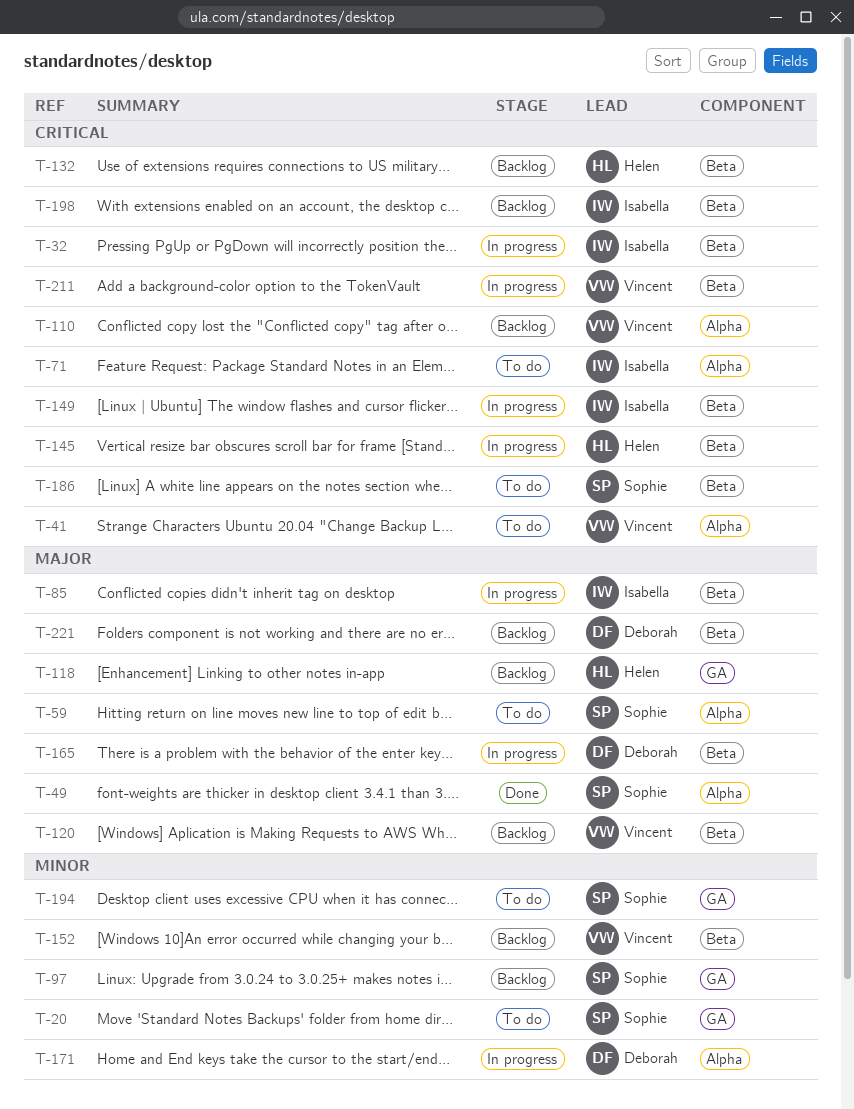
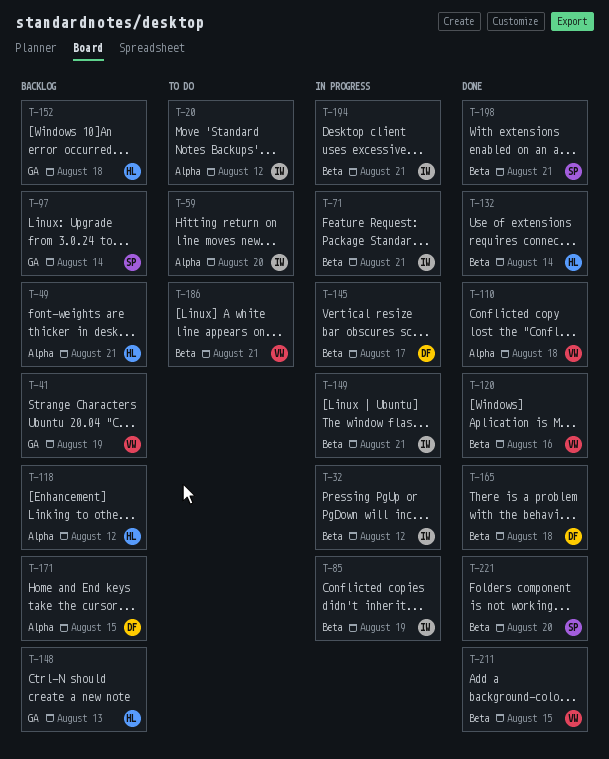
T-20, owner: Sophie -> Isabella
T-20, label: GA -> Alpha
T-41, status: To do -> Backlog
T-41, label: Alpha -> GA
T-49, status: Done -> Backlog
T-49, owner: Sophie -> Helen
T-59, owner: Sophie -> Isabella
T-71, status: To do -> In progress
T-71, label: Alpha -> Beta
T-110, status: Backlog -> Done
T-118, label: GA -> Alpha
T-120, status: Backlog -> Done
T-132, status: Backlog -> Done
T-145, owner: Helen -> Deborah
T-148: none -> present
T-152, owner: Vincent -> Helen
T-152, label: Beta -> GA
T-165, status: In progress -> Done
T-171, status: In progress -> Backlog
T-186, owner: Sophie -> Vincent
T-194, status: To do -> In progress
T-194, owner: Sophie -> Isabella
T-194, label: GA -> Beta
T-198, status: Backlog -> Done
T-198, owner: Isabella -> Sophie
T-211, status: In progress -> Done
T-221, status: Backlog -> Done
T-221, owner: Deborah -> Sophie

